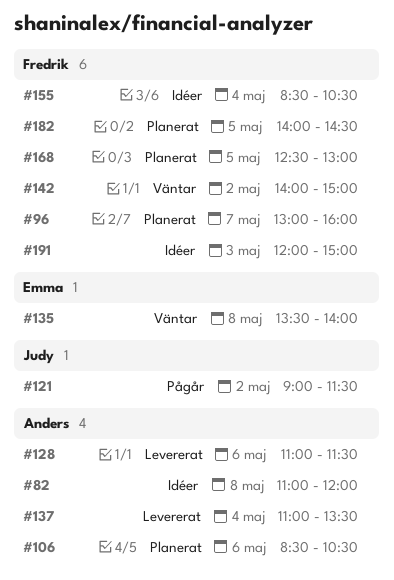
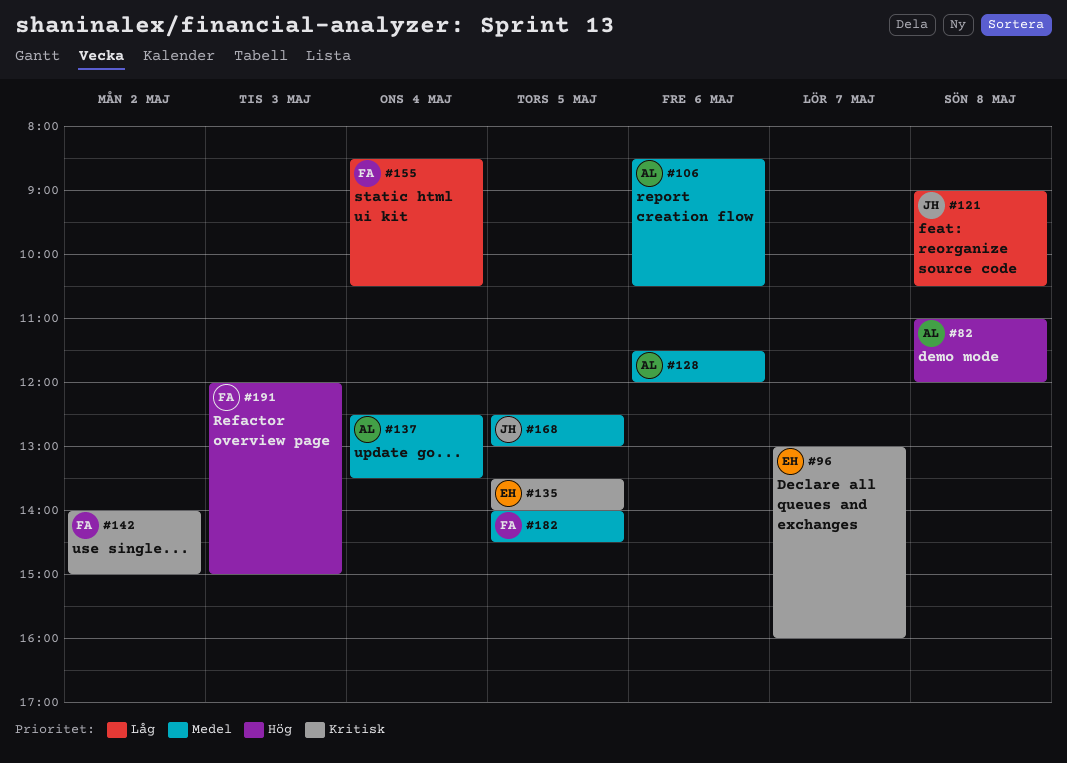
#96, owner: Fredrik -> Emma
#121, day: May 2 -> May 8
#121, ends: 11:30 -> 10:30
#128, begins: 11:00 -> 11:30
#128, ends: 11:30 -> 12:00
#135, day: May 8 -> May 5
#137, begins: 11:00 -> 12:30
#168, owner: Fredrik -> Judy

